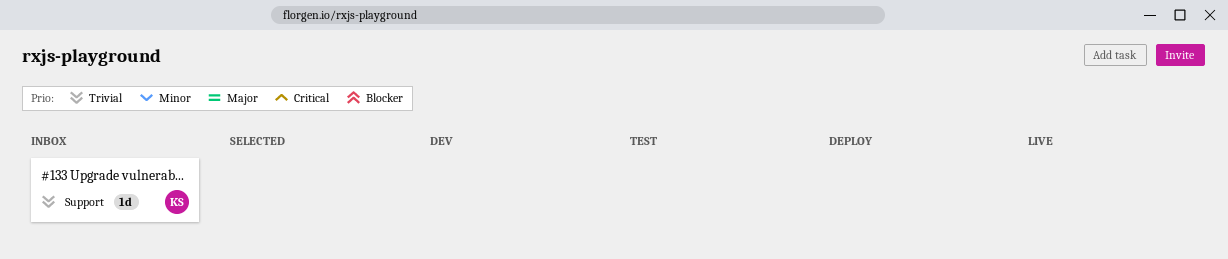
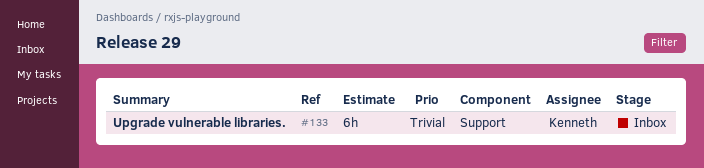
#133, estimate: 1d -> 6h

